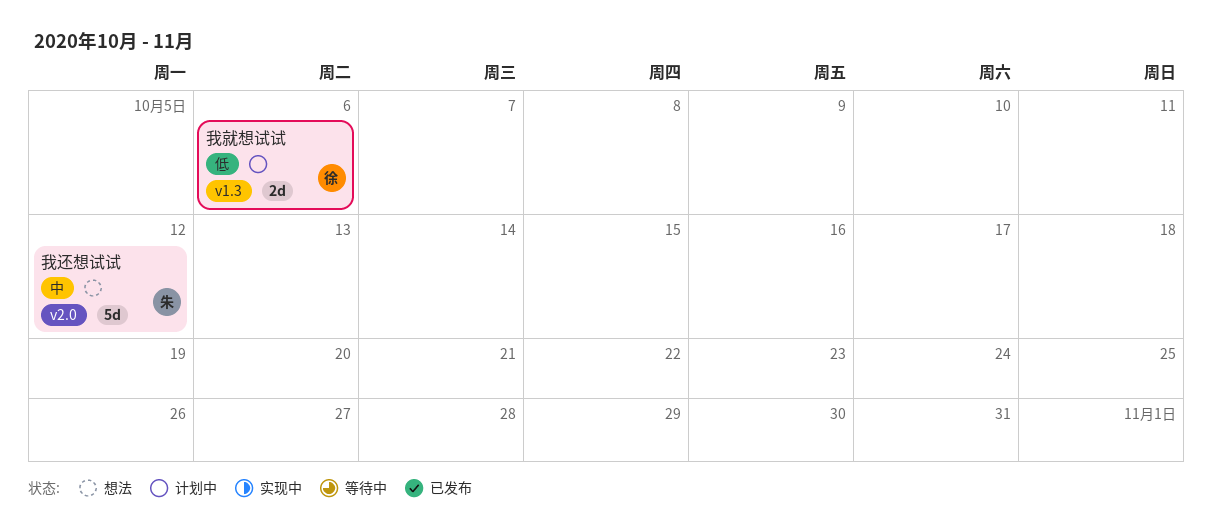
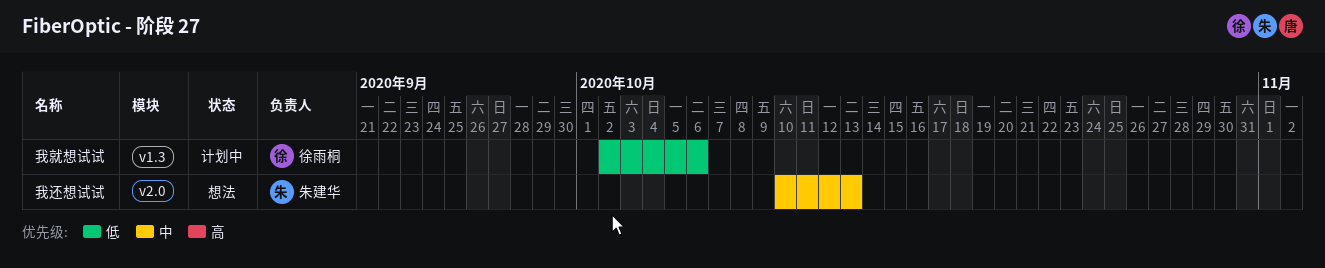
我还想试试, due: Oct 12 -> Oct 13

